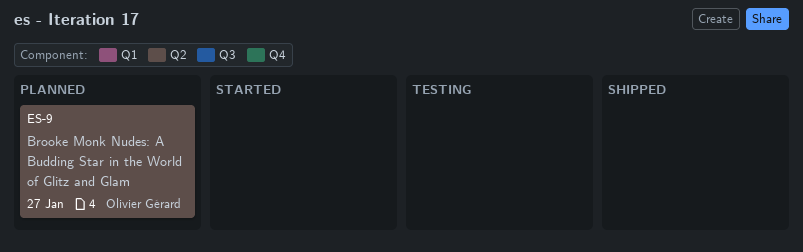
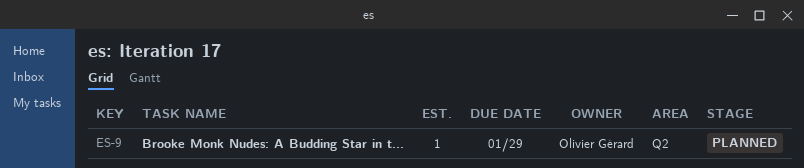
ES-9, due: Jan 27 -> Jan 29

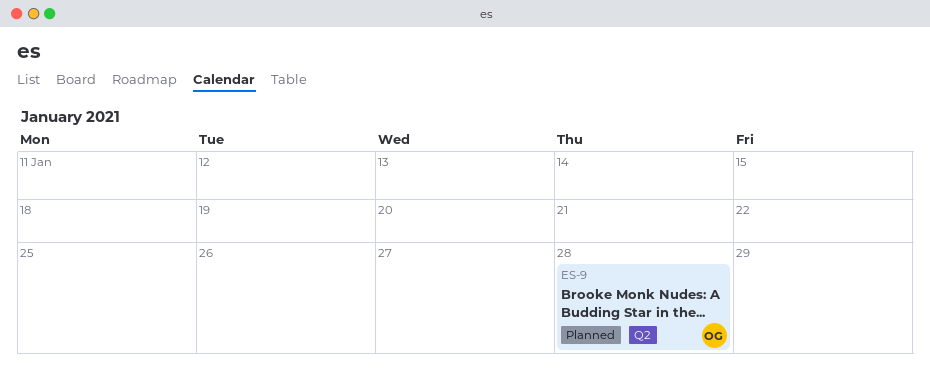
ES-9, due: Jan 29 -> Jan 28

